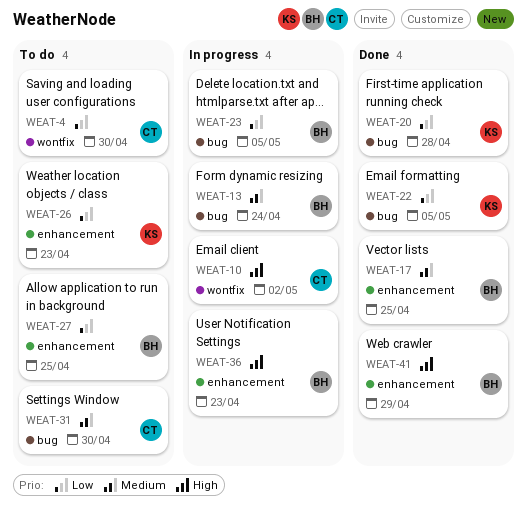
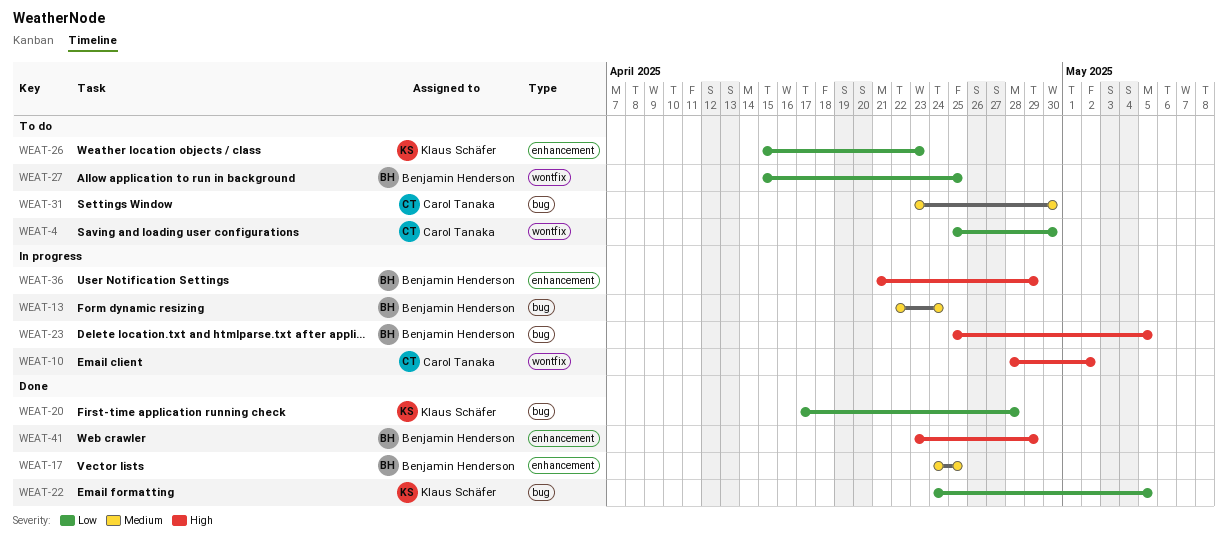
WEAT-23, priority: Low -> High
WEAT-27, label: enhancement -> wontfix
WEAT-36, due: Apr 23 -> Apr 29

